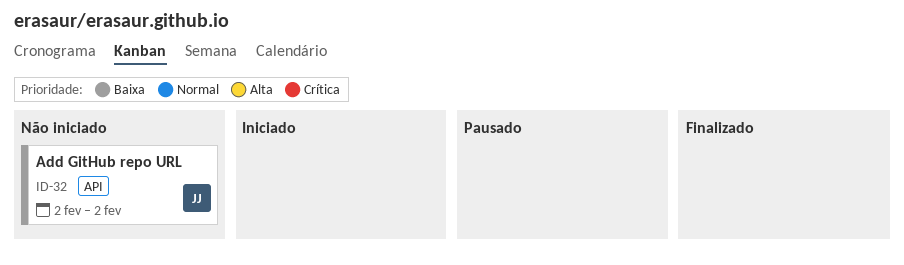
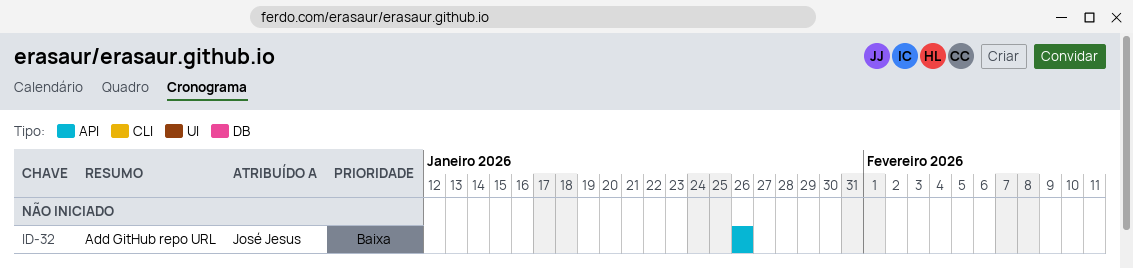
ID-32, start: Feb 2 -> Jan 26
ID-32, due: Feb 2 -> Jan 26

